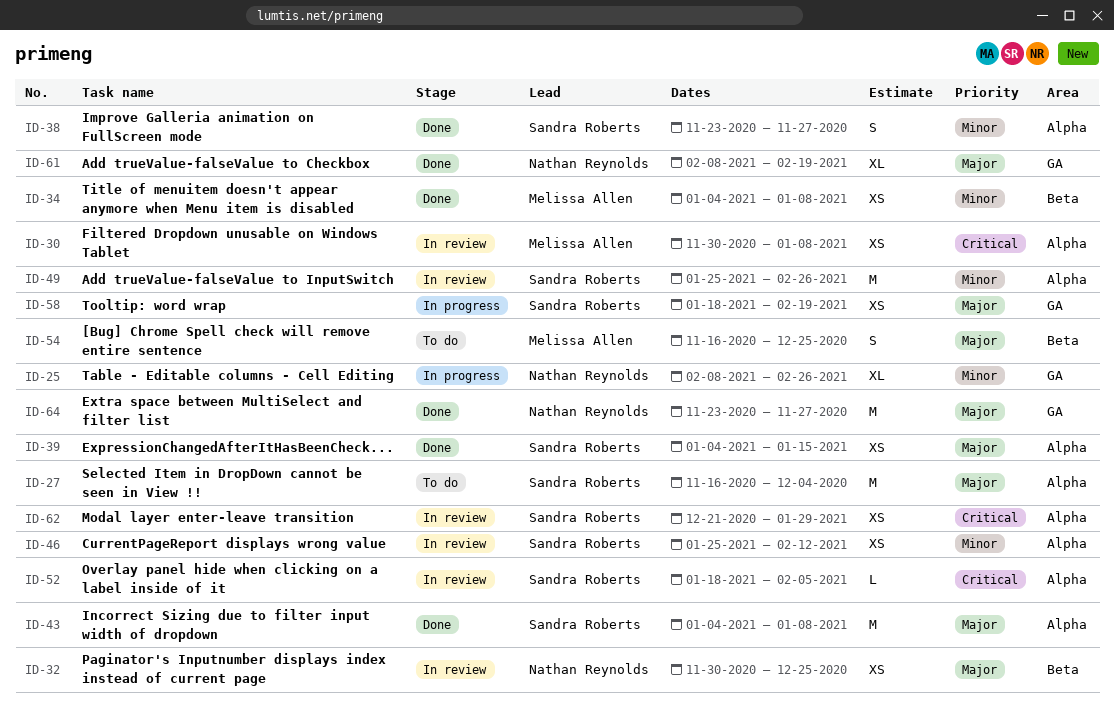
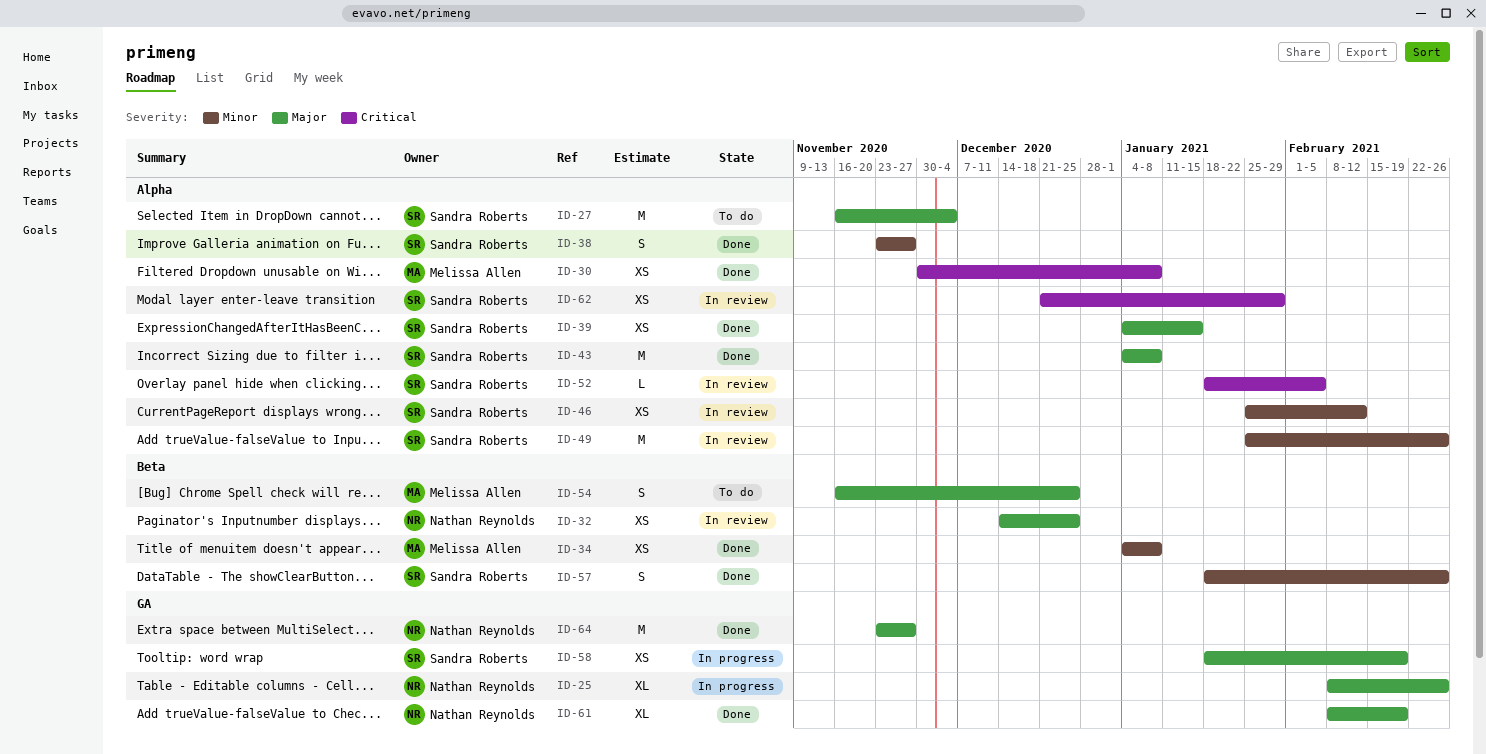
ID-25, priority: Minor -> Major
ID-30, status: In review -> Done
ID-32, start: Nov 30 -> Dec 14
ID-57: none -> present

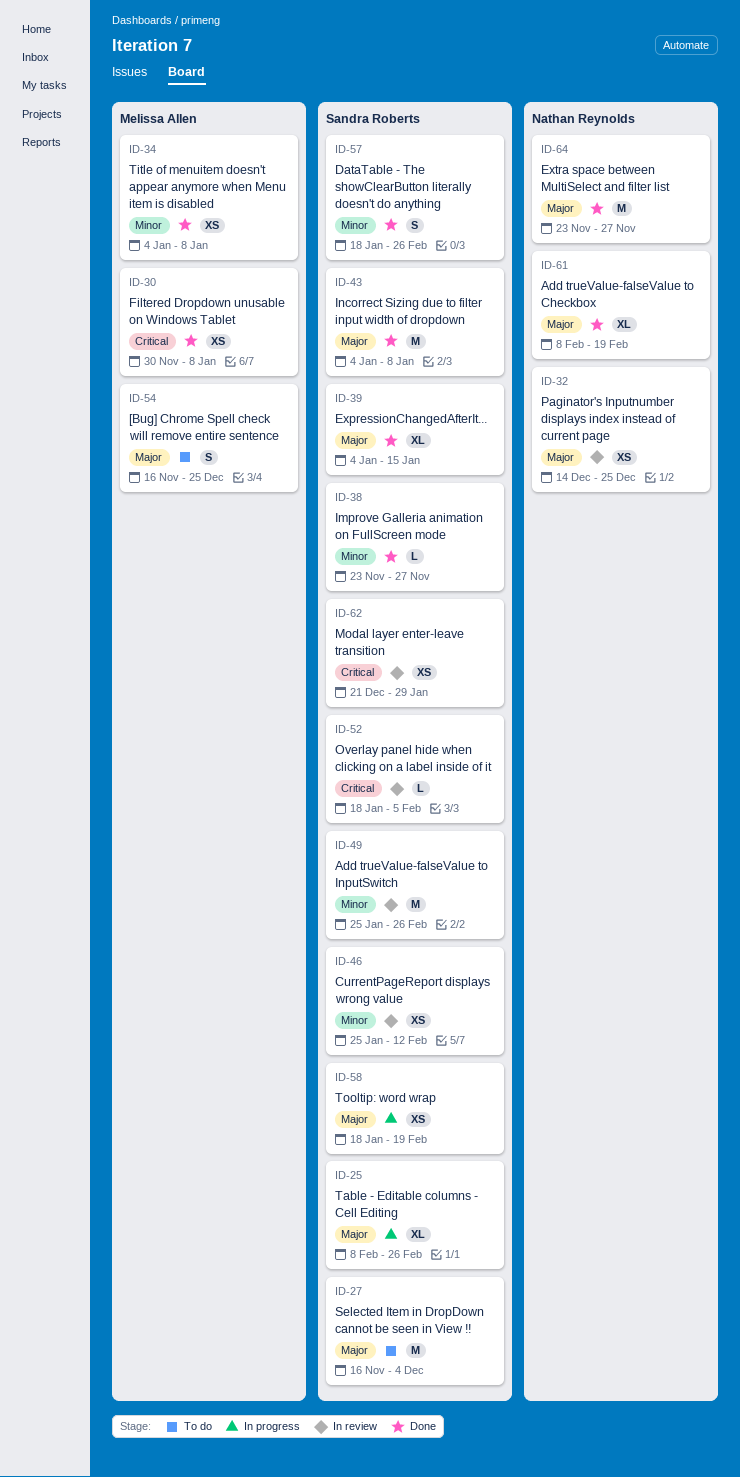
ID-25, owner: Nathan Reynolds -> Sandra Roberts
ID-38, estimate: S -> L
ID-39, estimate: XS -> XL

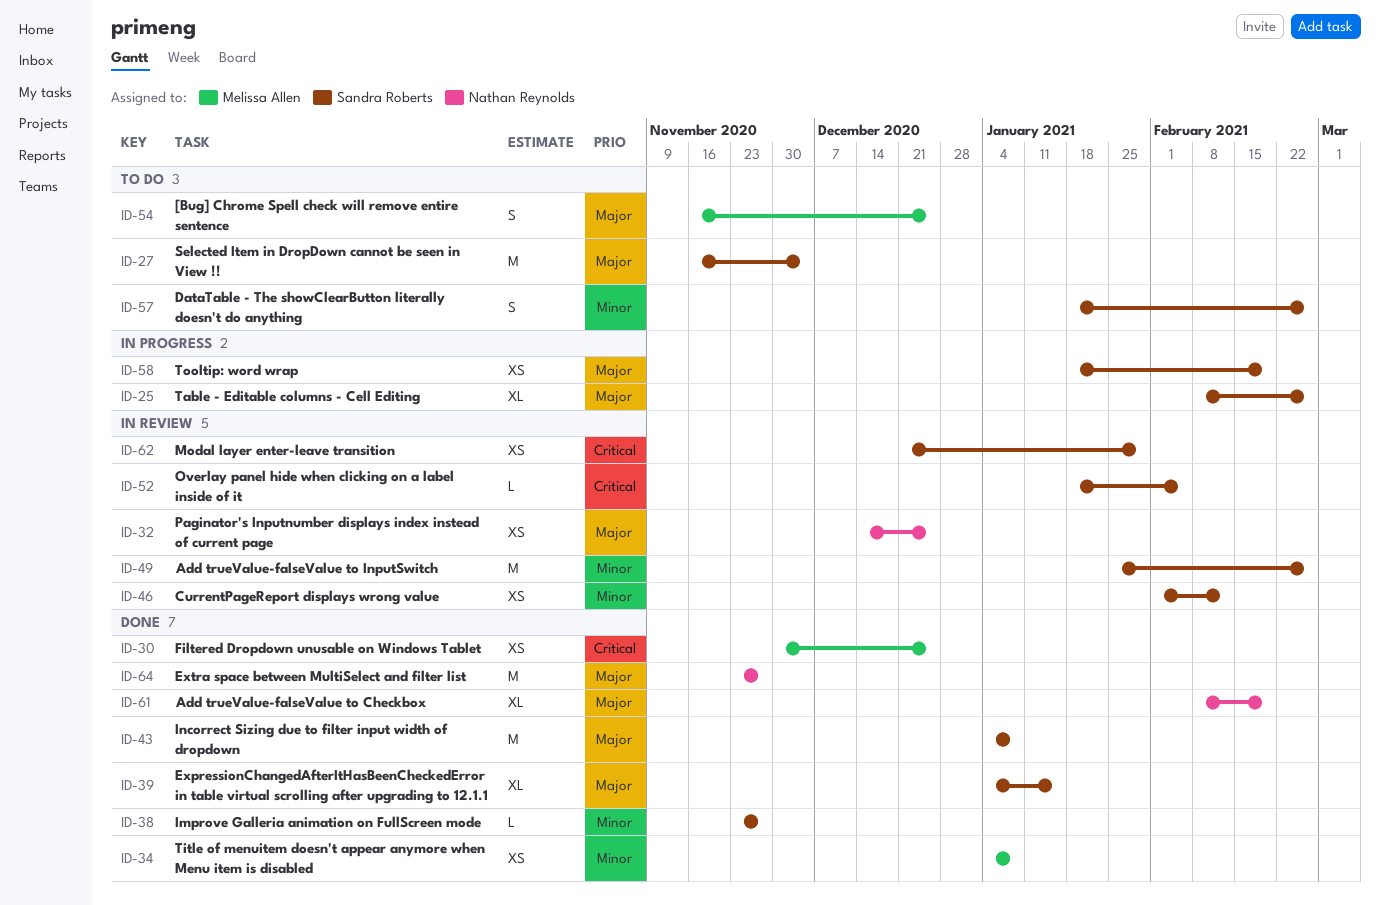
ID-30, due: Jan 8 -> Dec 25
ID-46, start: Jan 25 -> Feb 1
ID-57, status: Done -> To do

